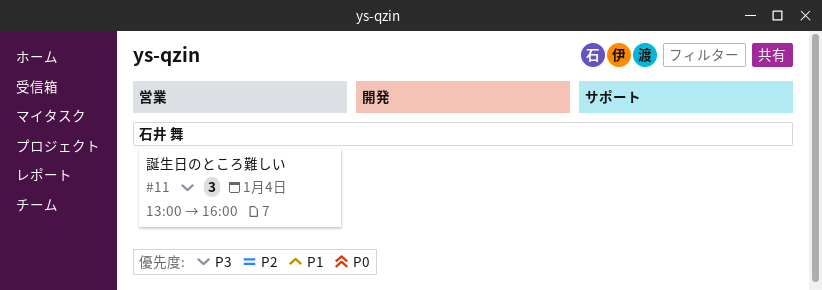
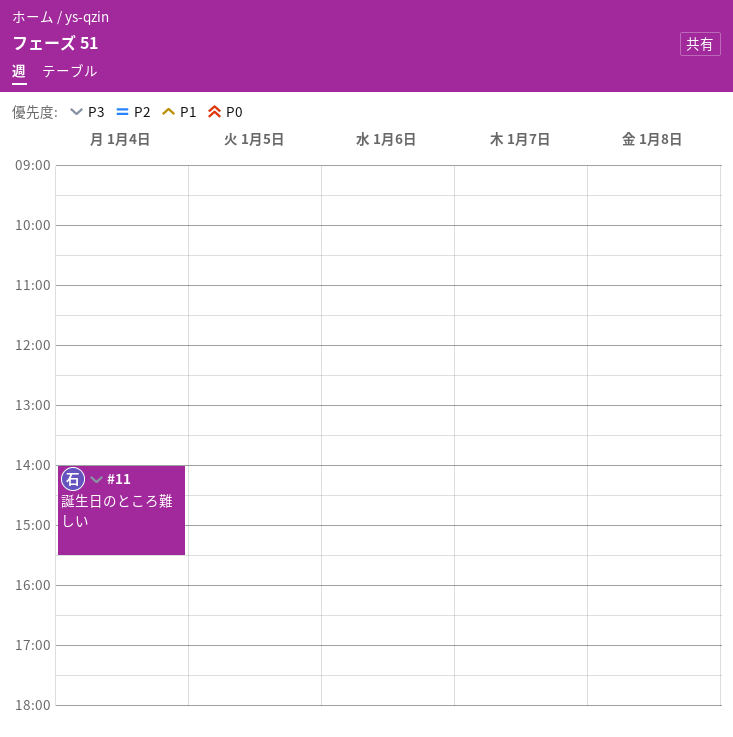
#11, begins: 13:00 -> 14:00
#11, ends: 16:00 -> 15:30

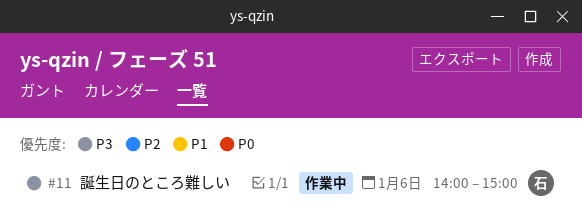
#11, day: Jan 4 -> Jan 6
#11, ends: 15:30 -> 15:00

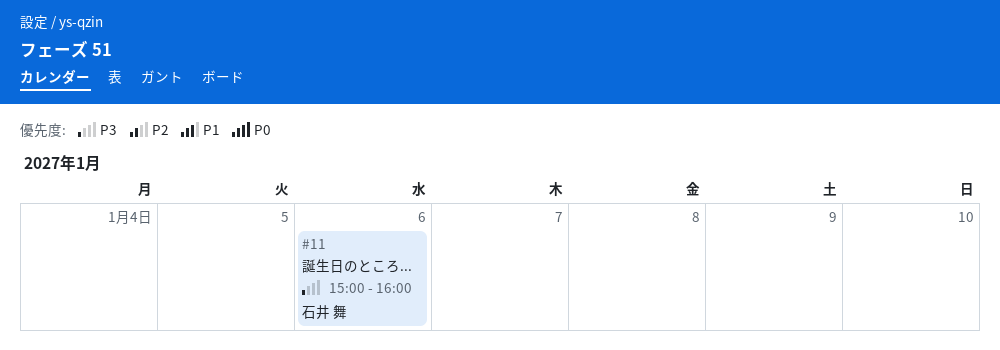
#11, begins: 14:00 -> 15:00
#11, ends: 15:00 -> 16:00

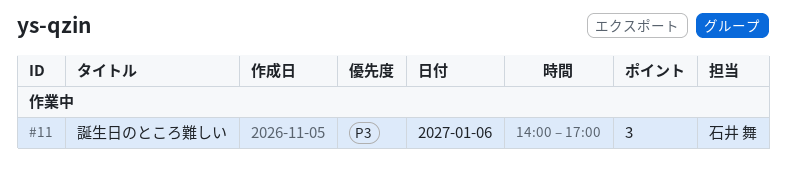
#11, begins: 15:00 -> 14:00
#11, ends: 16:00 -> 17:00

